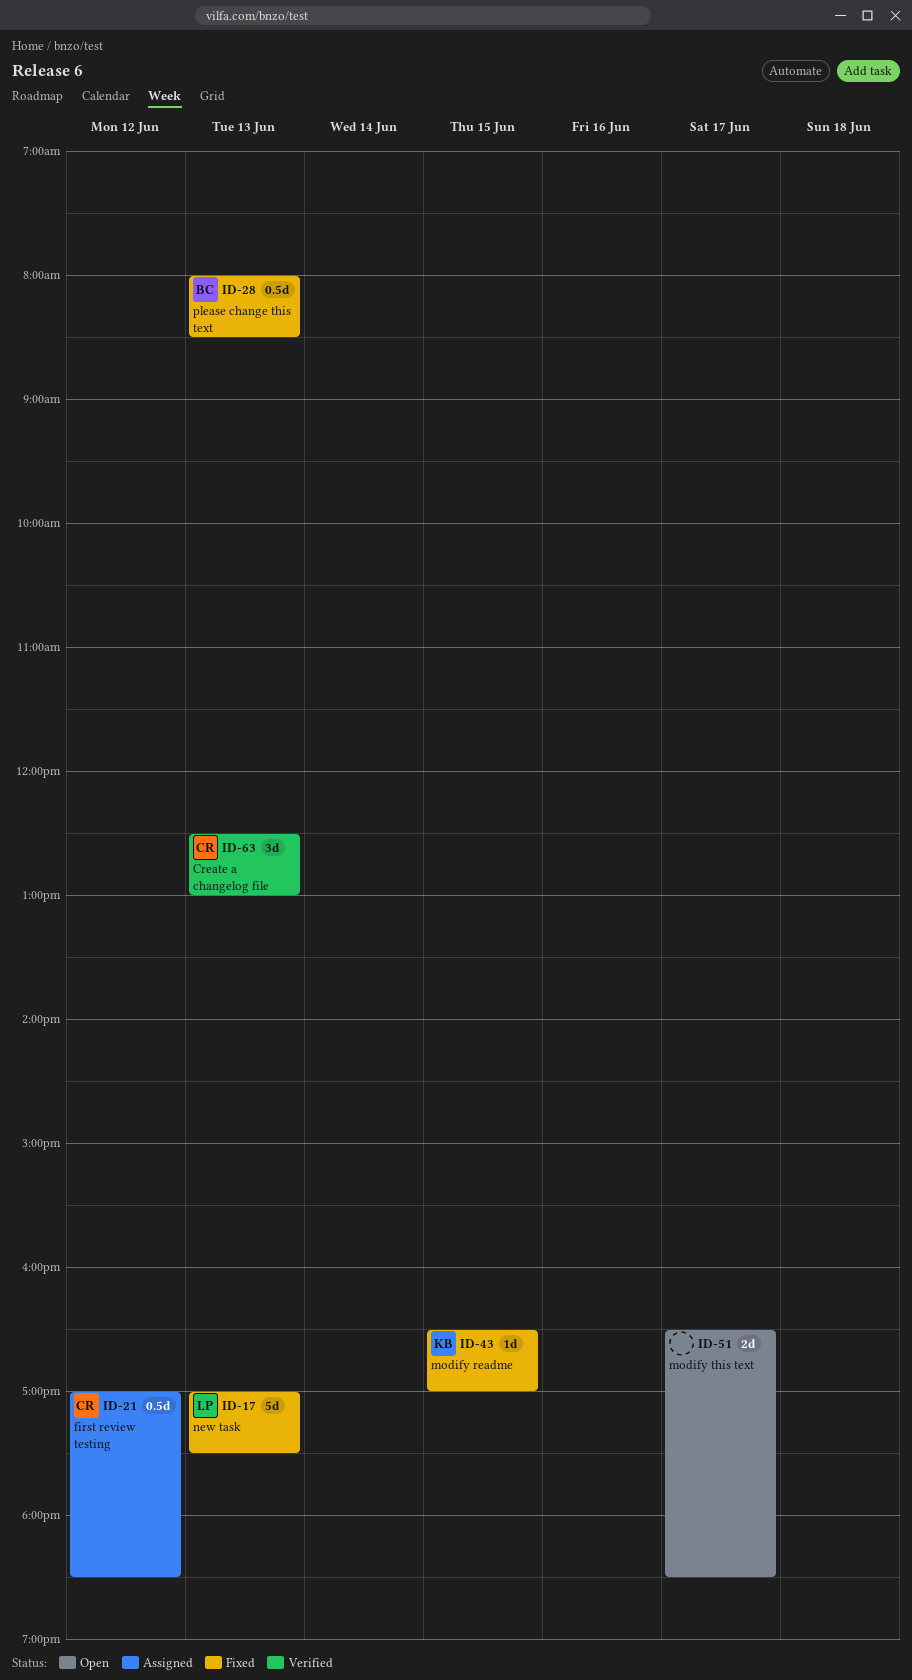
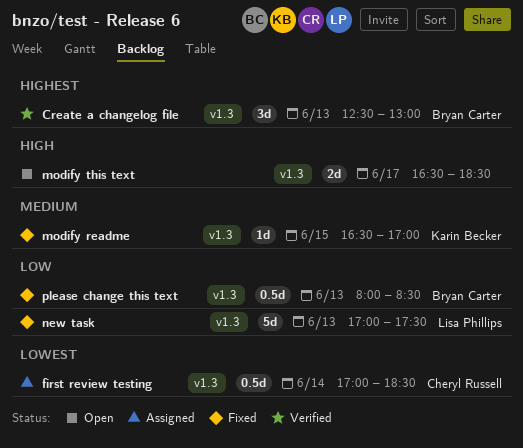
Create a changelog file, owner: Cheryl Russell -> Bryan Carter
first review testing, day: Jun 12 -> Jun 14

